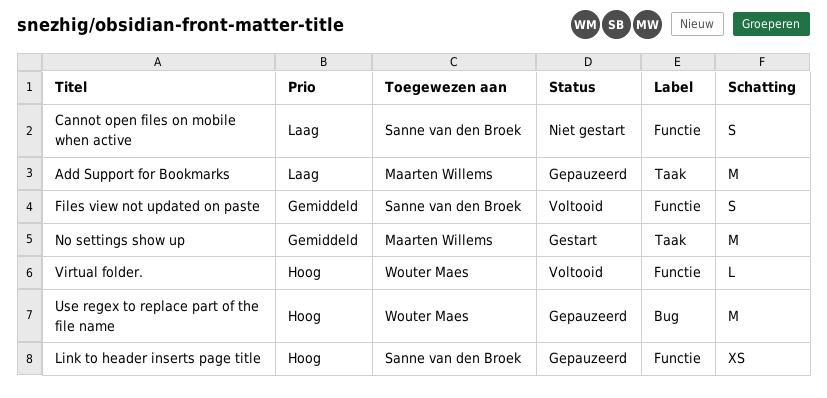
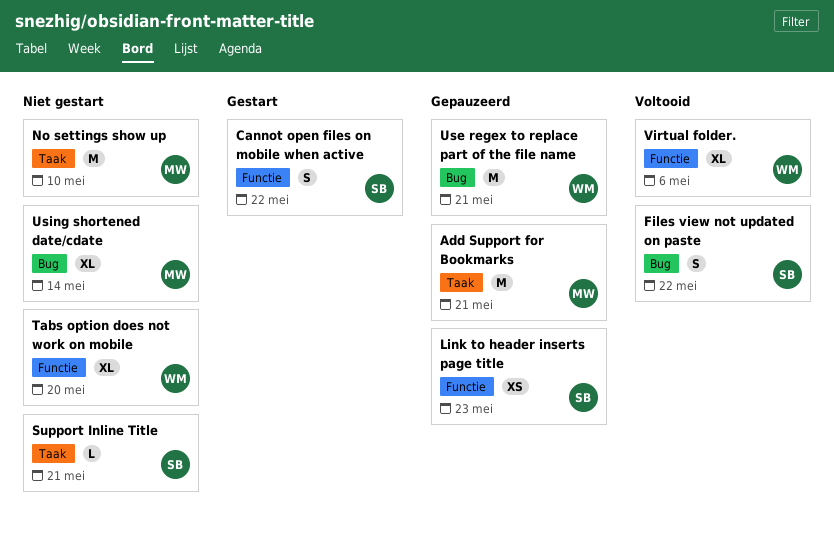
Cannot open files on mobile when active, status: Niet gestart -> Gestart
Files view not updated on paste, label: Functie -> Bug
No settings show up, status: Gestart -> Niet gestart
Support Inline Title: none -> present
Tabs option does not work on mobile: none -> present
Using shortened date/cdate: none -> present
Virtual folder., estimate: L -> XL

